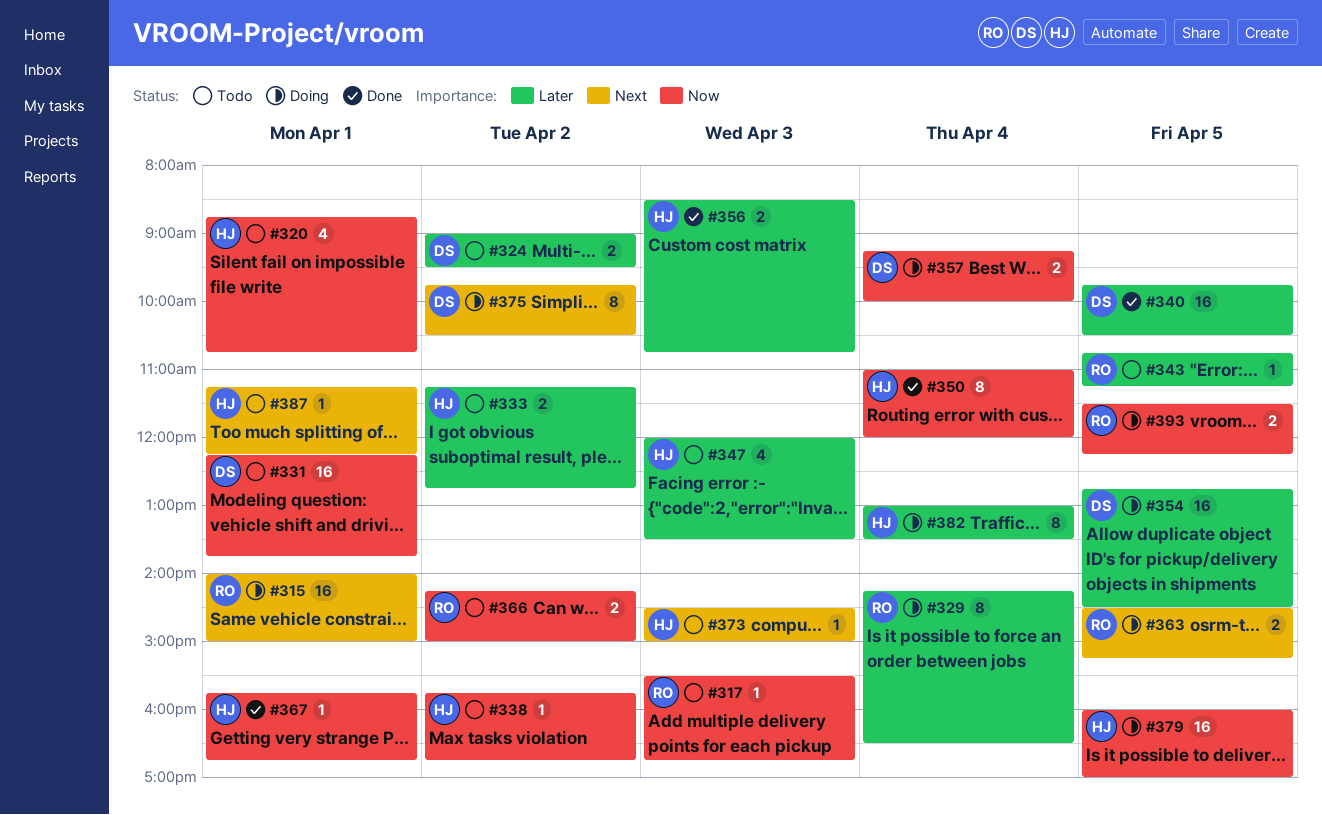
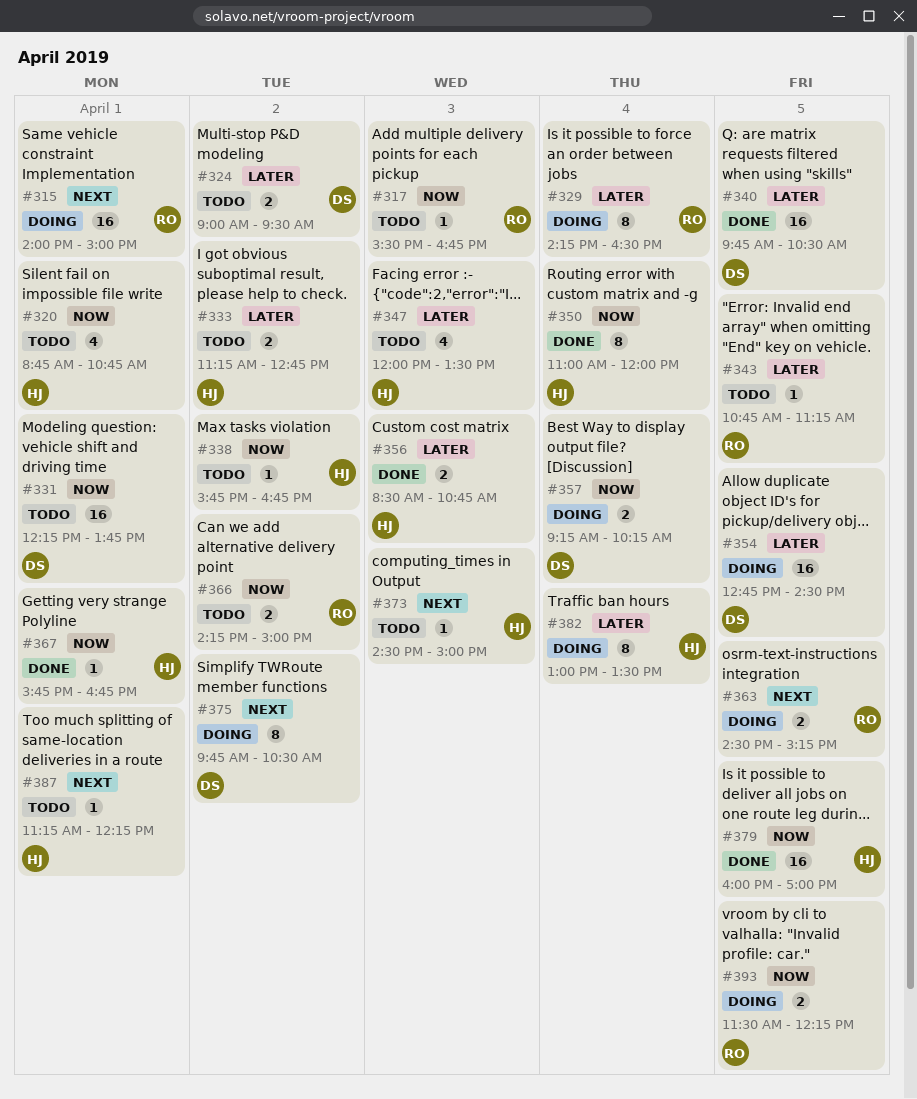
#357, ends: 10:00 -> 10:15
#379, status: Doing -> Done

